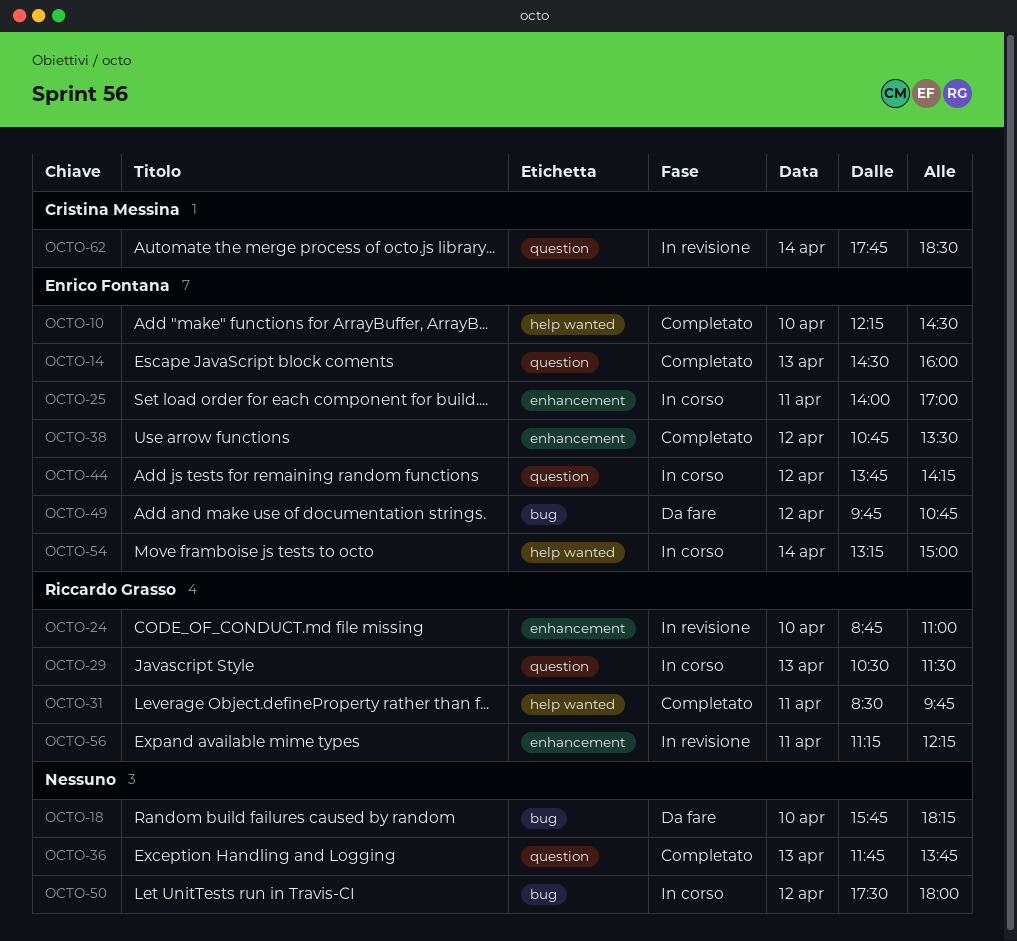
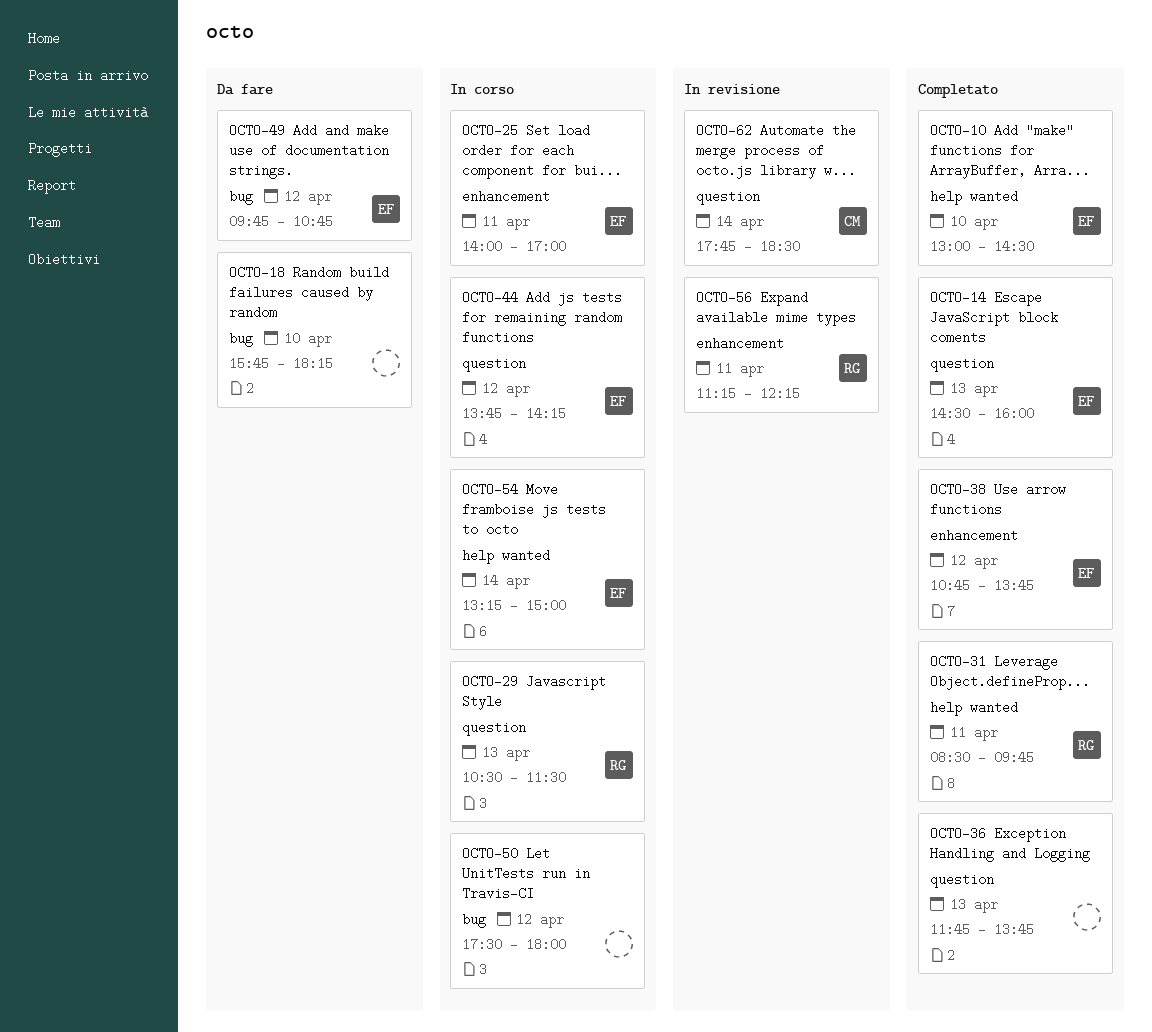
OCTO-10, begins: 12:15 -> 13:00
OCTO-24: present -> none
OCTO-38, ends: 13:30 -> 13:45

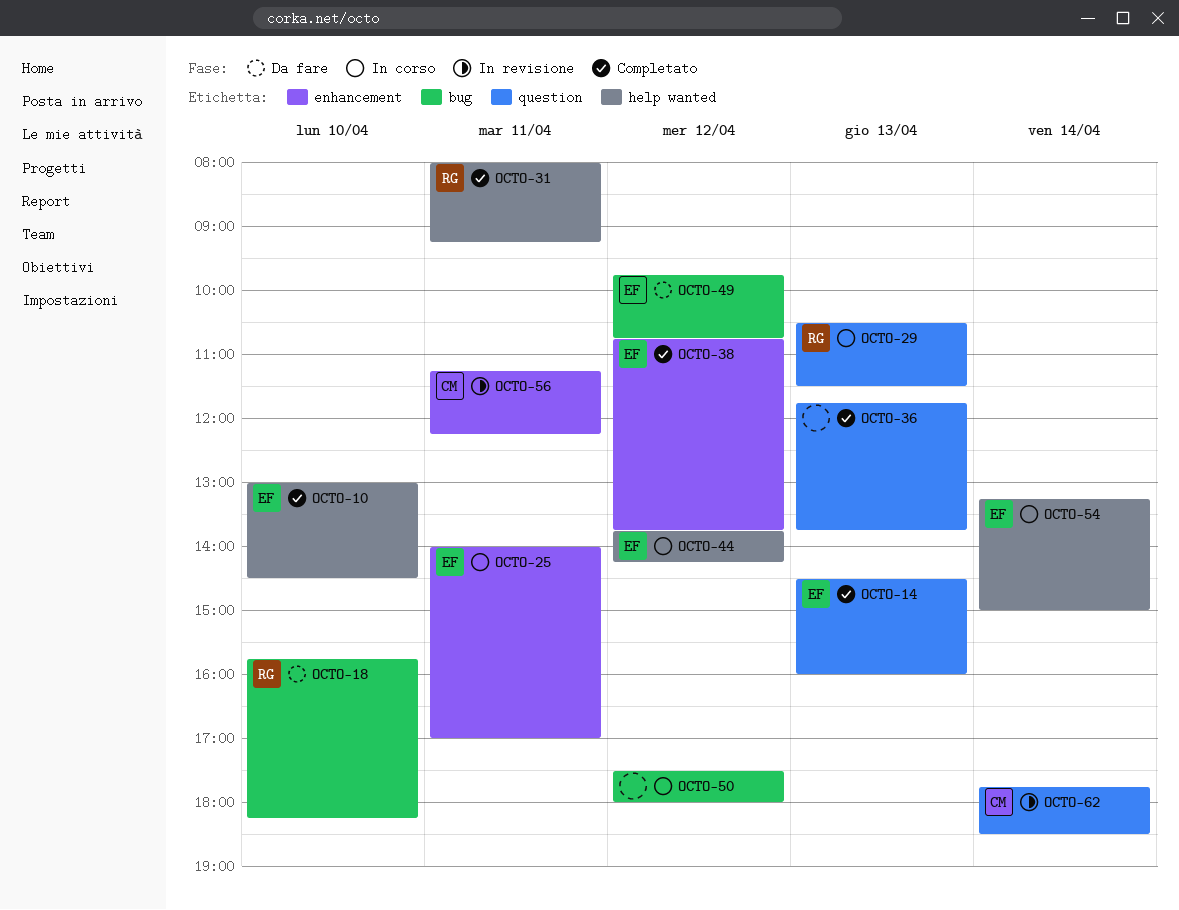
OCTO-18, owner: none -> RG
OCTO-31, begins: 08:30 -> 08:00
OCTO-31, ends: 09:45 -> 09:15
OCTO-44, label: question -> help wanted
OCTO-56, owner: RG -> CM

